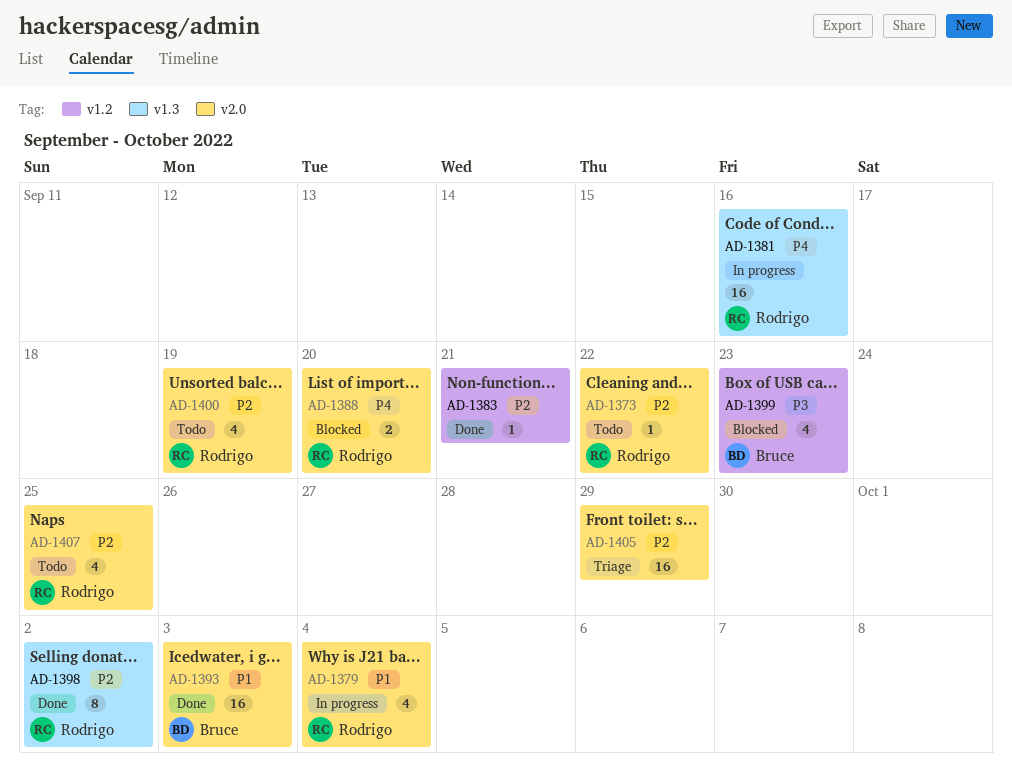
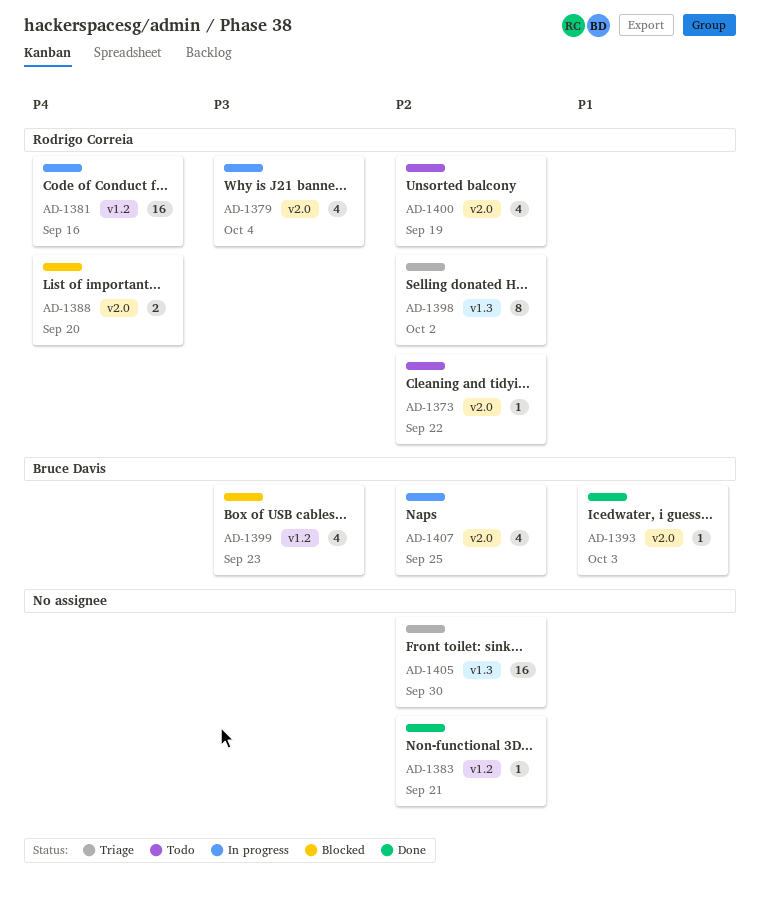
AD-1379, priority: P1 -> P3
AD-1381, label: v1.3 -> v1.2
AD-1393, estimate: 16 -> 1
AD-1398, status: Done -> Triage
AD-1405, label: v2.0 -> v1.3
AD-1405, due: Sep 29 -> Sep 30
AD-1407, status: Todo -> In progress
AD-1407, owner: Rodrigo Correia -> Bruce Davis

